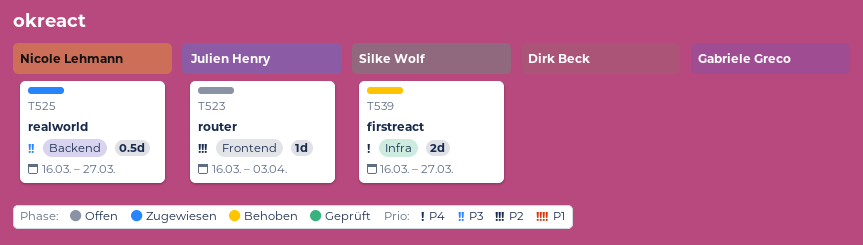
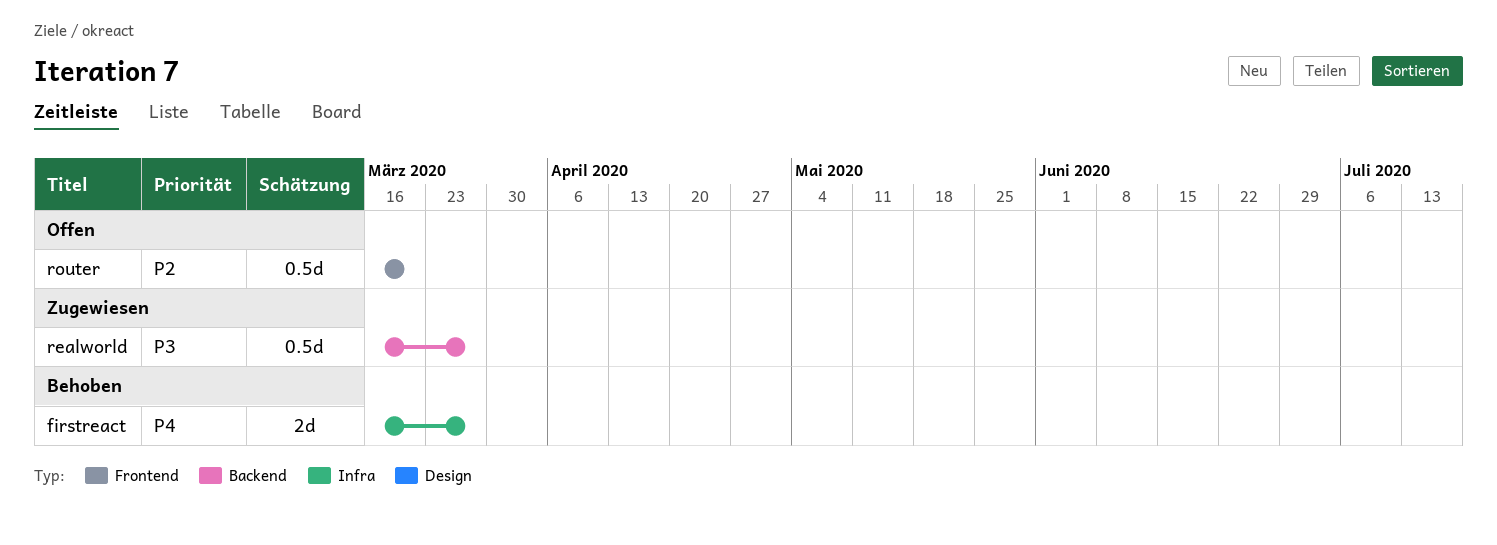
router, estimate: 1d -> 0.5d
router, due: Apr 3 -> Mar 20

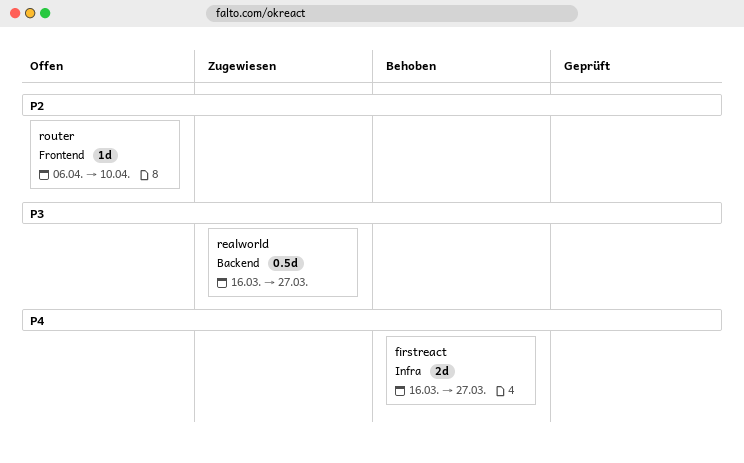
router, estimate: 0.5d -> 1d
router, start: Mar 16 -> Apr 6
router, due: Mar 20 -> Apr 10

